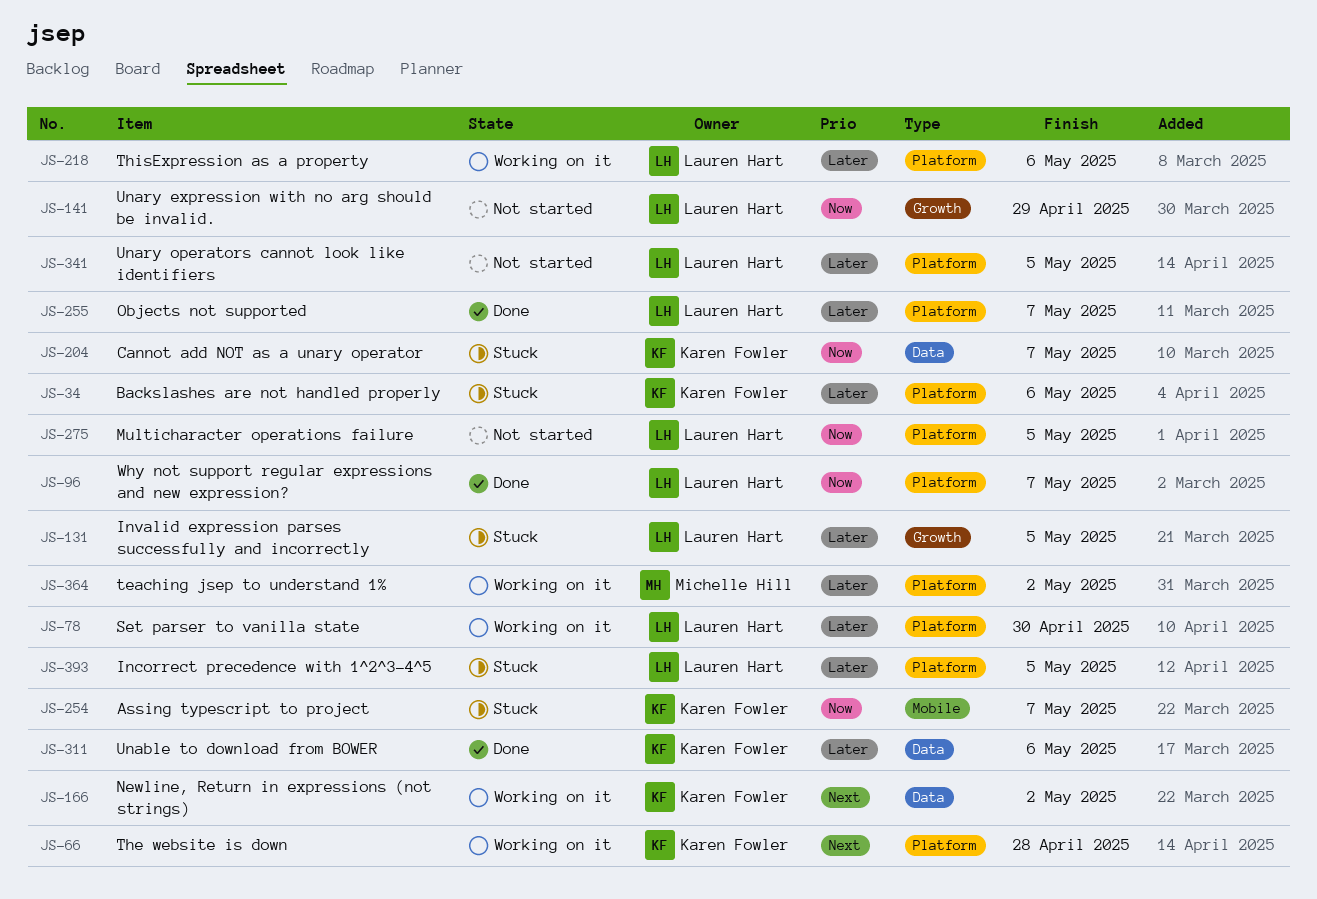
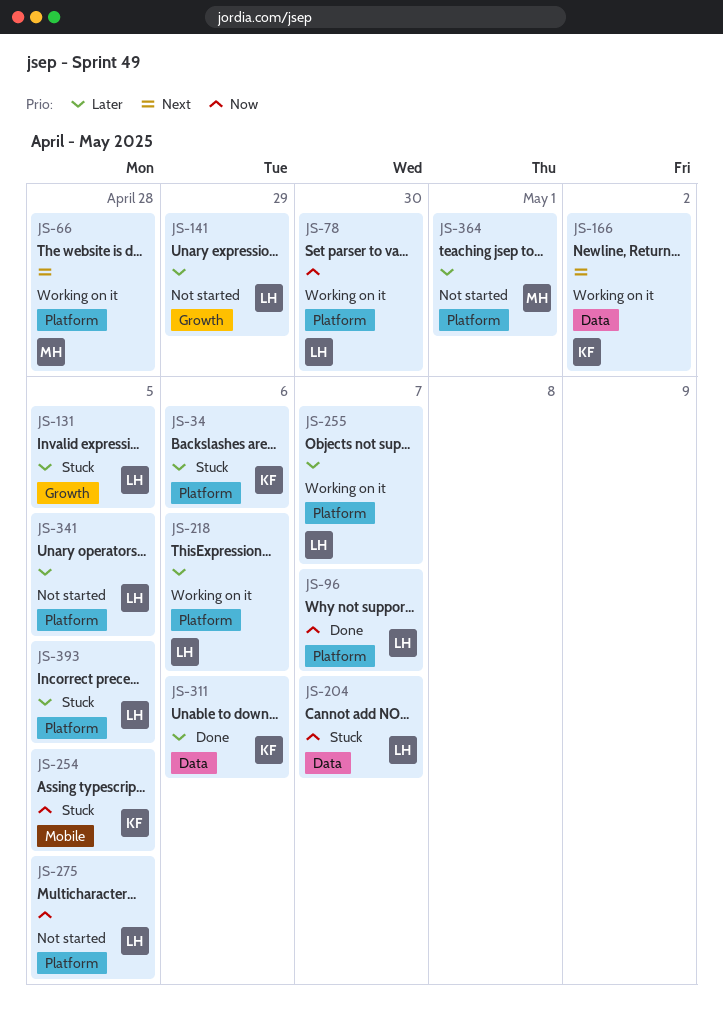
JS-66, owner: Karen Fowler -> Michelle Hill
JS-78, priority: Later -> Now
JS-141, priority: Now -> Later
JS-204, owner: Karen Fowler -> Lauren Hart
JS-254, due: May 7 -> May 5
JS-255, status: Done -> Working on it
JS-364, status: Working on it -> Not started
JS-364, due: May 2 -> May 1

